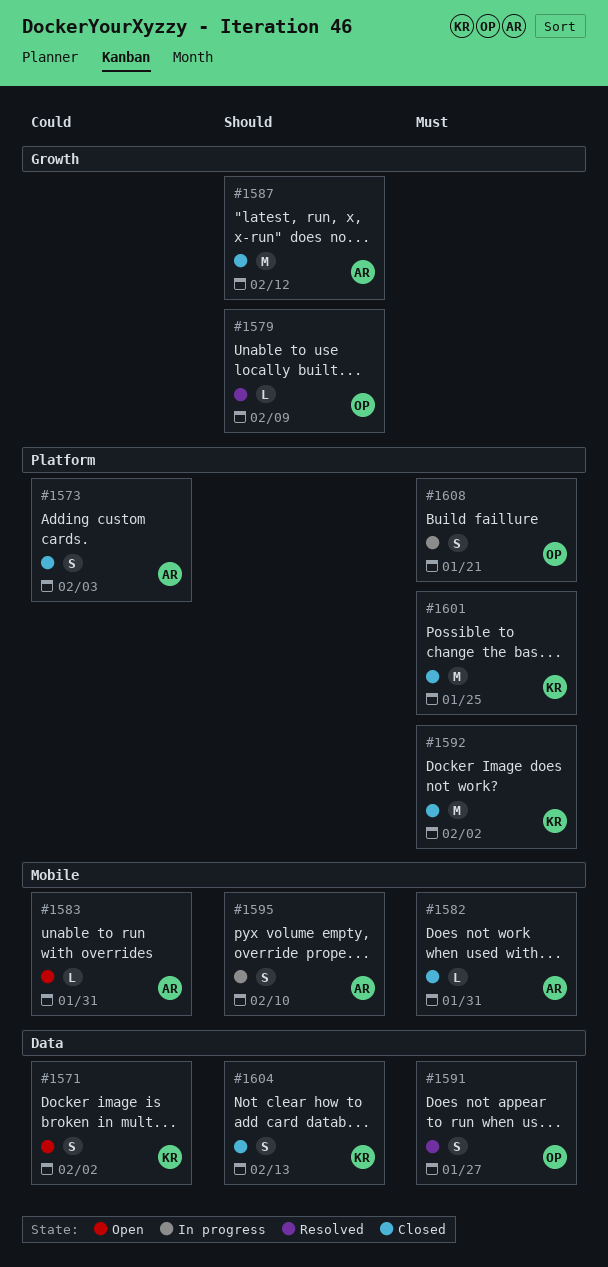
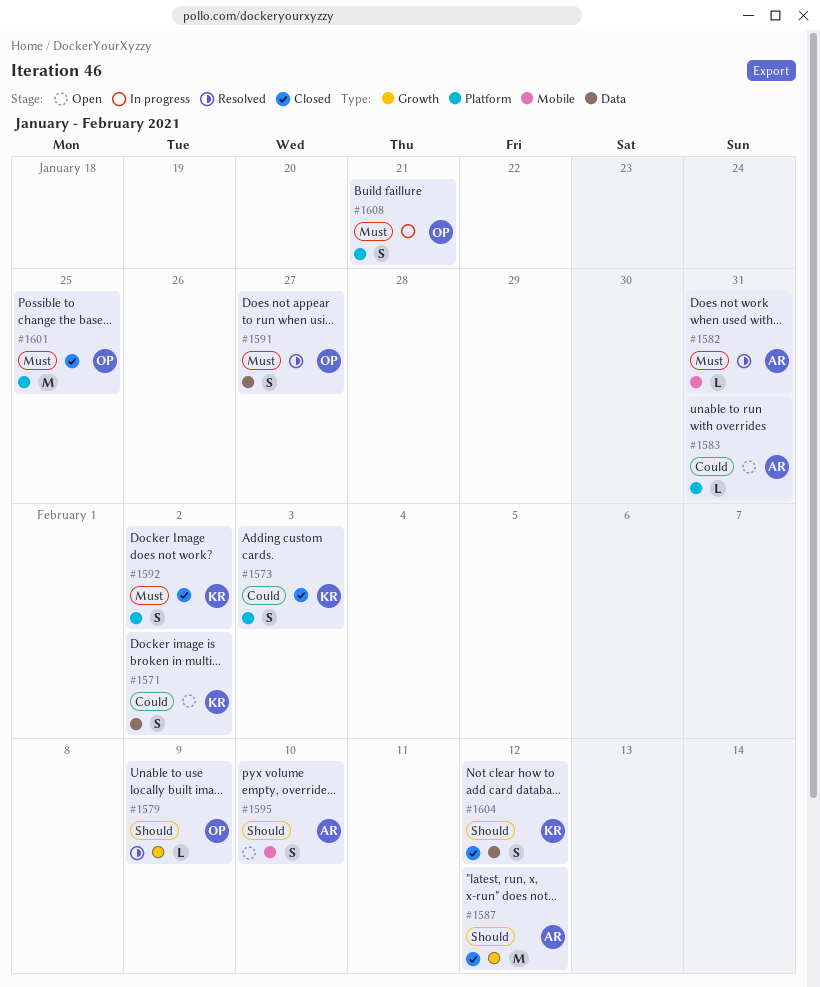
#1573, owner: AR -> KR
#1582, status: Closed -> Resolved
#1583, label: Mobile -> Platform
#1592, estimate: M -> S
#1595, status: In progress -> Open
#1601, owner: KR -> OP
#1604, due: Feb 13 -> Feb 12

